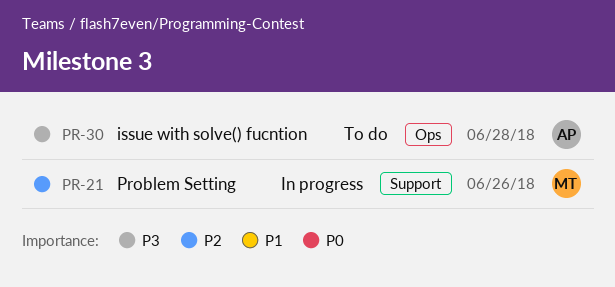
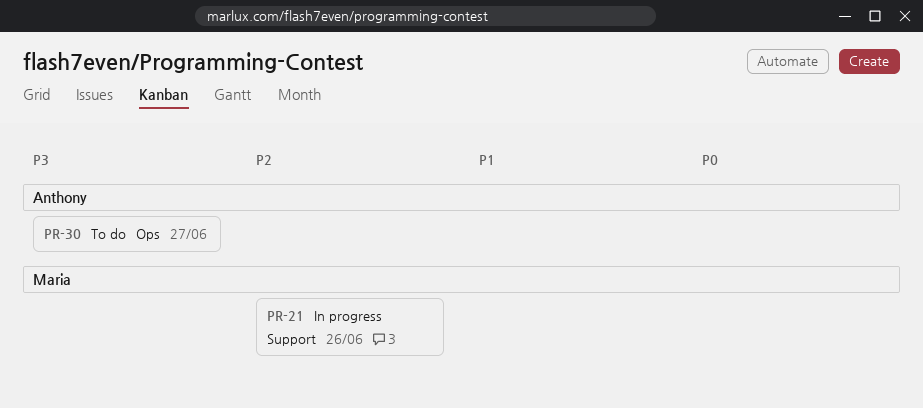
PR-30, due: Jun 28 -> Jun 27

